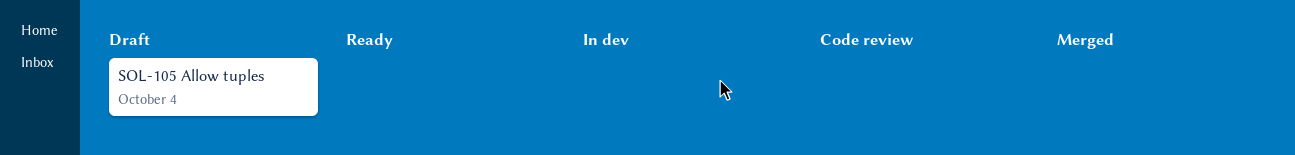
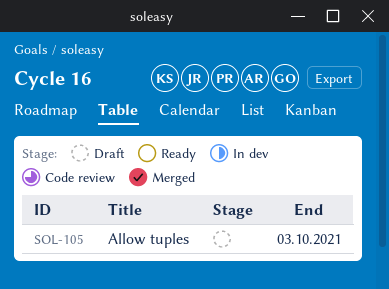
SOL-105, due: Oct 4 -> Oct 3

